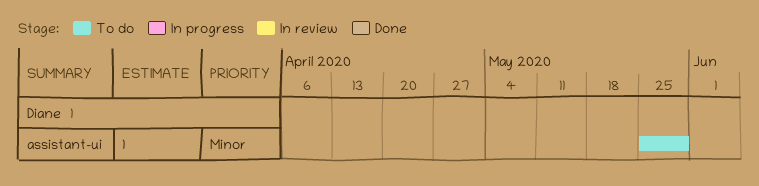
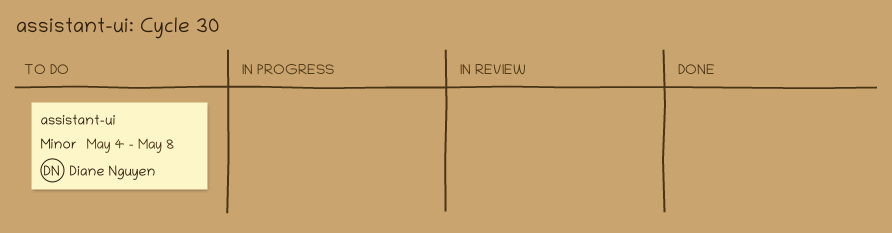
assistant-ui, start: May 25 -> May 4
assistant-ui, due: May 29 -> May 8

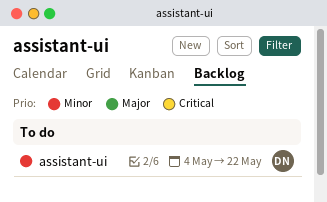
assistant-ui, due: May 8 -> May 22

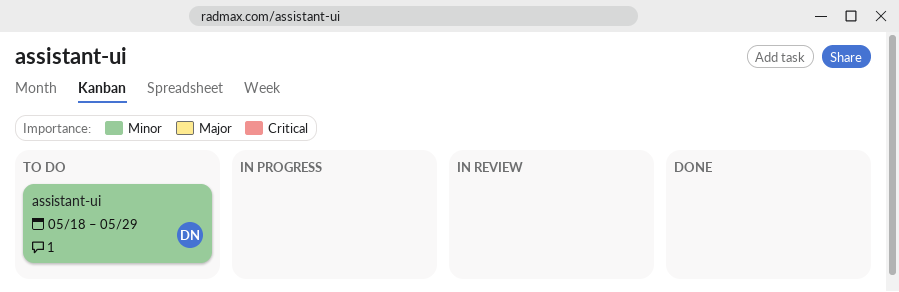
assistant-ui, start: May 4 -> May 18
assistant-ui, due: May 22 -> May 29

